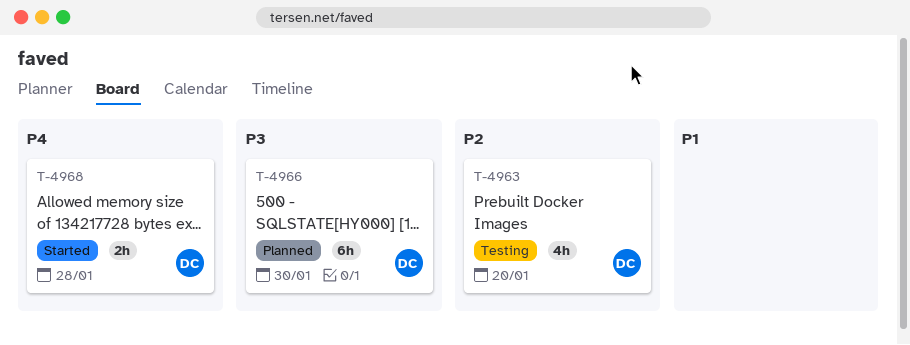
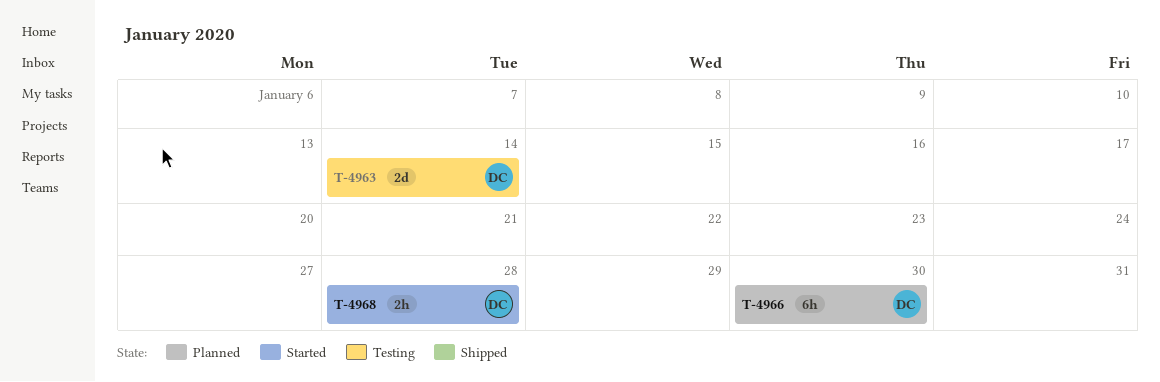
T-4963, estimate: 4h -> 2d
T-4963, due: Jan 20 -> Jan 14

